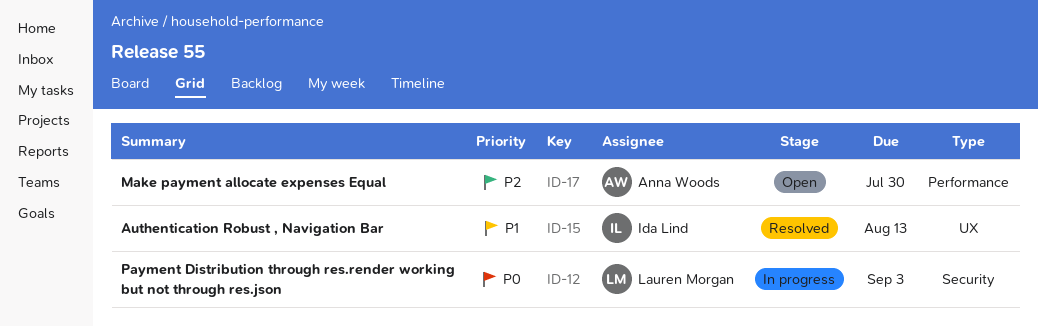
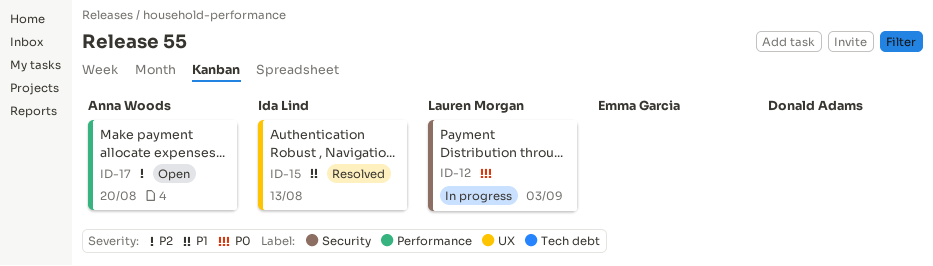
ID-17, due: Jul 30 -> Aug 20

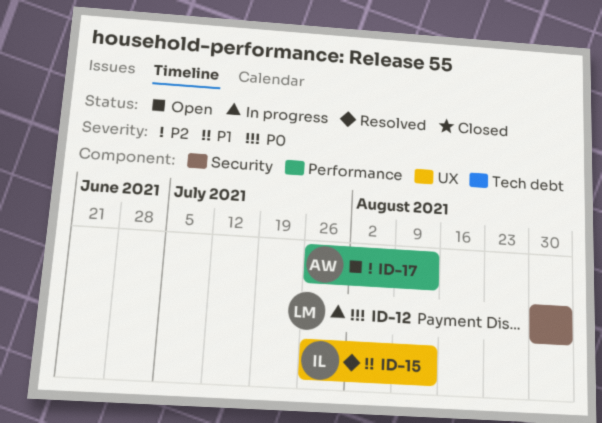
ID-17, due: Aug 20 -> Aug 13

